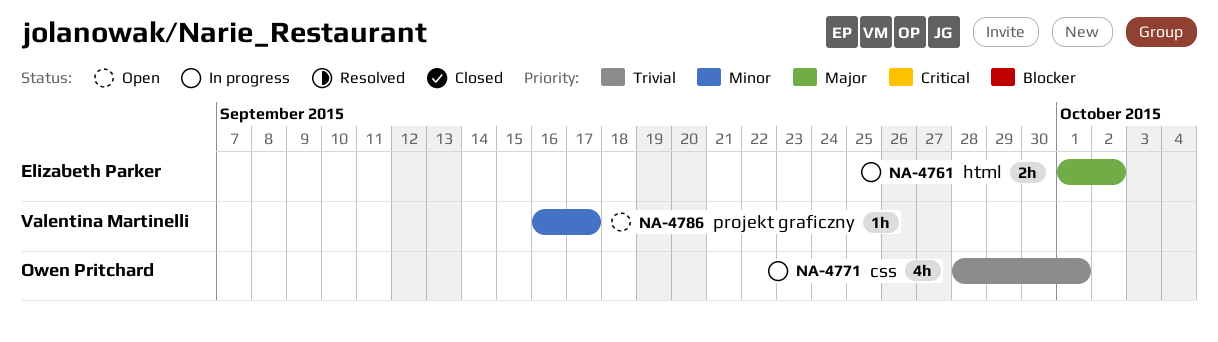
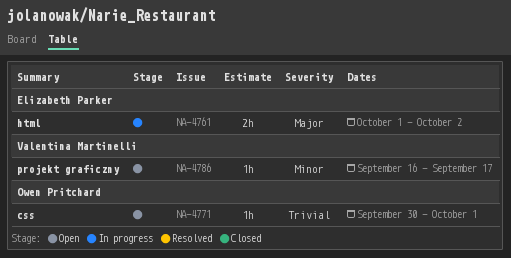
NA-4771, status: In progress -> Open
NA-4771, estimate: 4h -> 1h
NA-4771, start: Sep 28 -> Sep 30

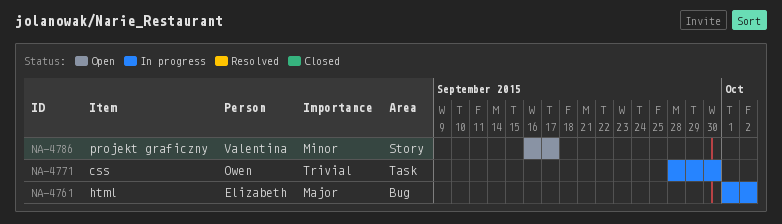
NA-4771, status: Open -> In progress
NA-4771, start: Sep 30 -> Sep 28
NA-4771, due: Oct 1 -> Sep 30

